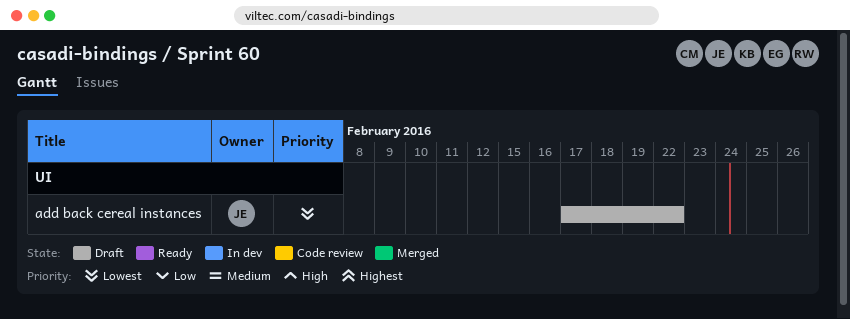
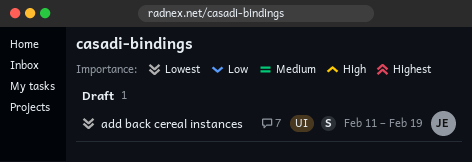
add back cereal instances, start: Feb 17 -> Feb 11
add back cereal instances, due: Feb 22 -> Feb 19

